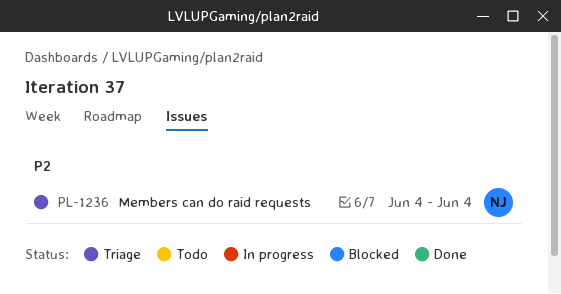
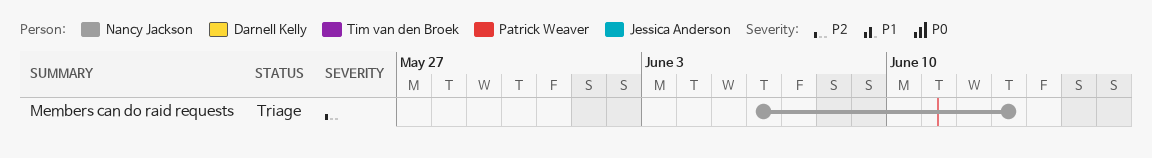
Members can do raid requests, start: Jun 4 -> Jun 6
Members can do raid requests, due: Jun 4 -> Jun 13

